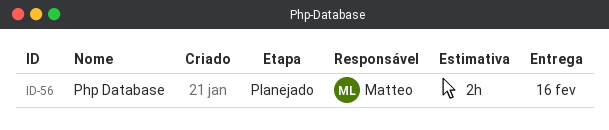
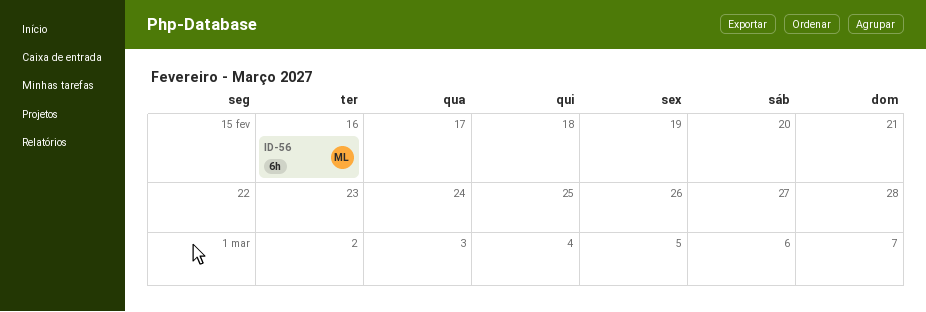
ID-56, estimate: 2h -> 6h

